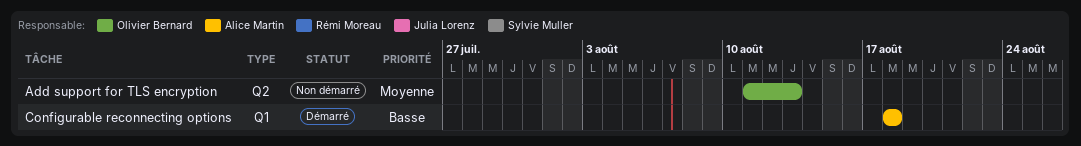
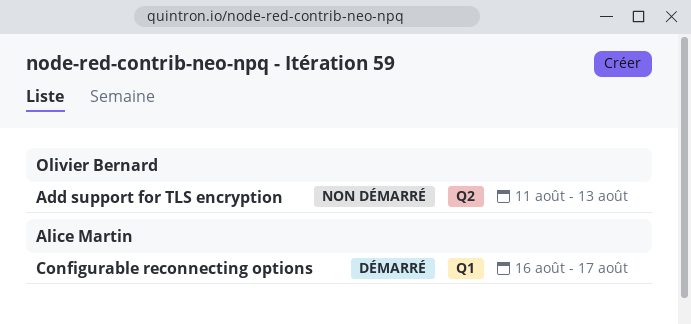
Configurable reconnecting options, start: Aug 18 -> Aug 16
Configurable reconnecting options, due: Aug 18 -> Aug 17

